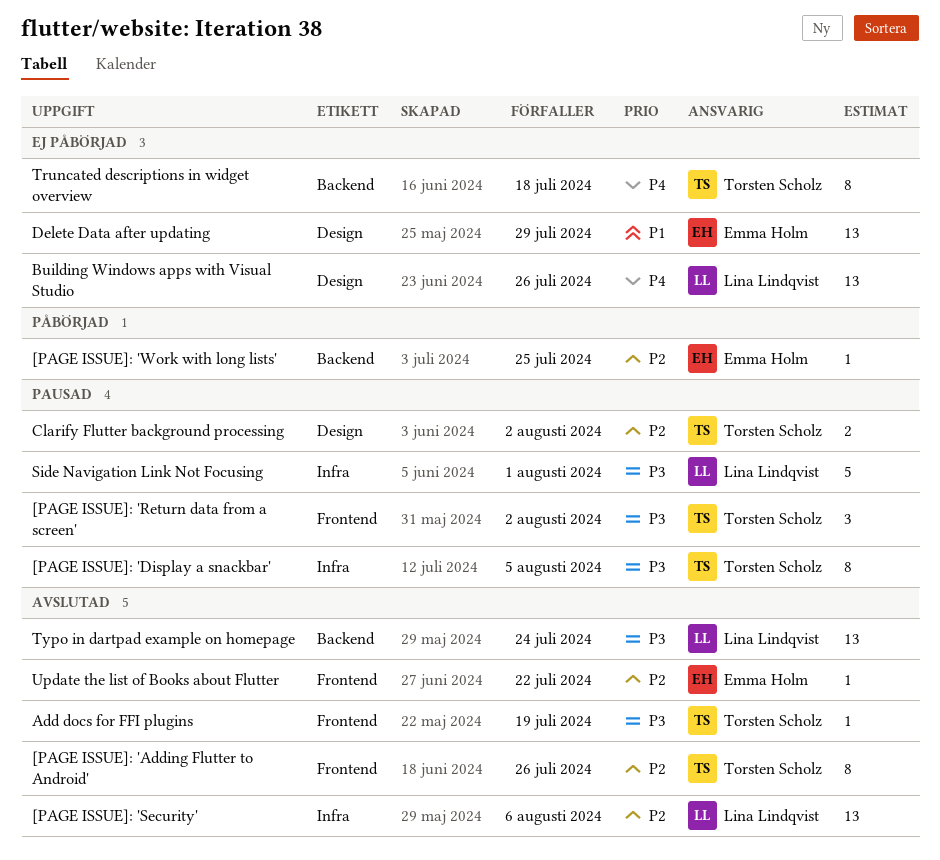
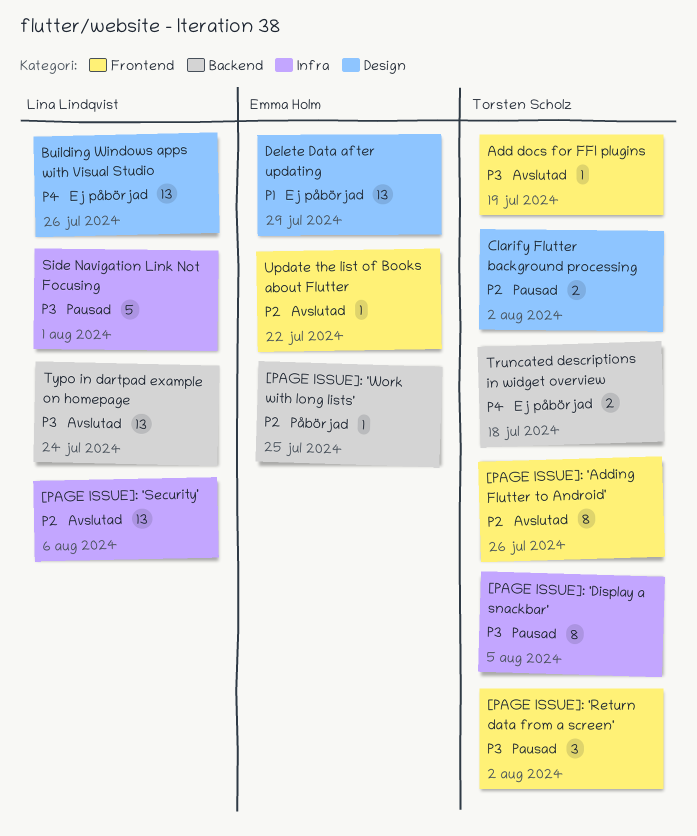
Truncated descriptions in widget overview, estimate: 8 -> 2

